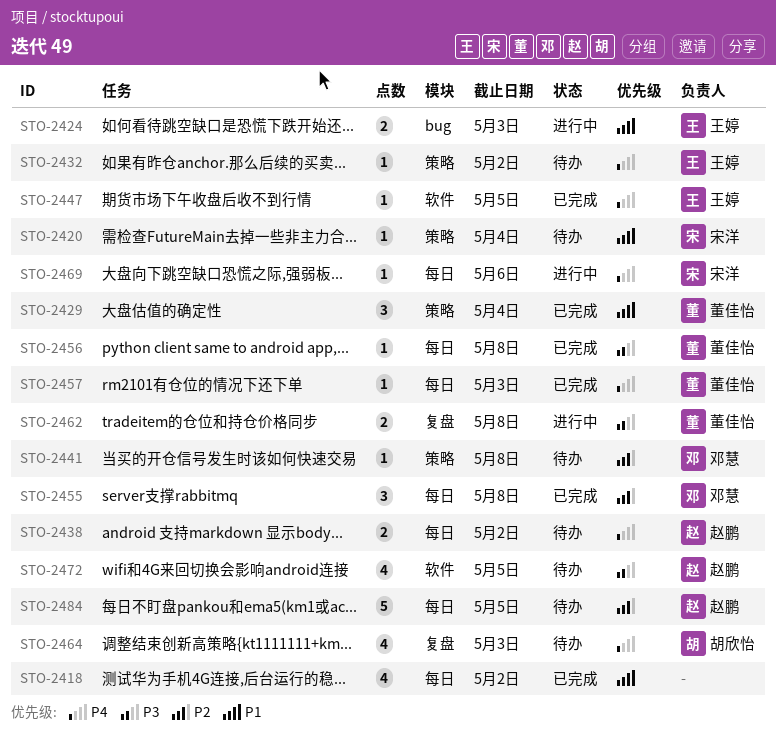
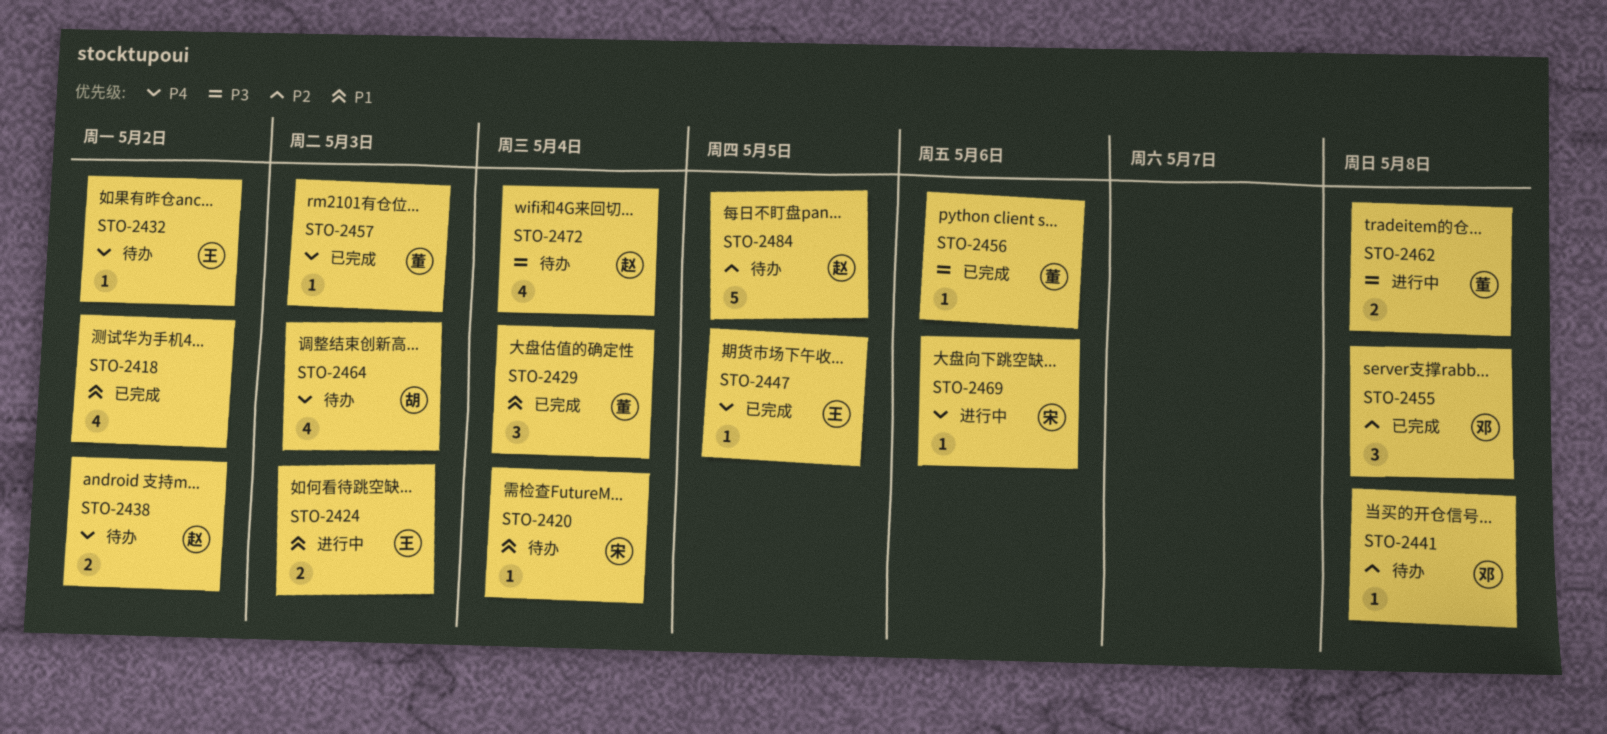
STO-2456, due: May 8 -> May 6
STO-2472, due: May 5 -> May 4

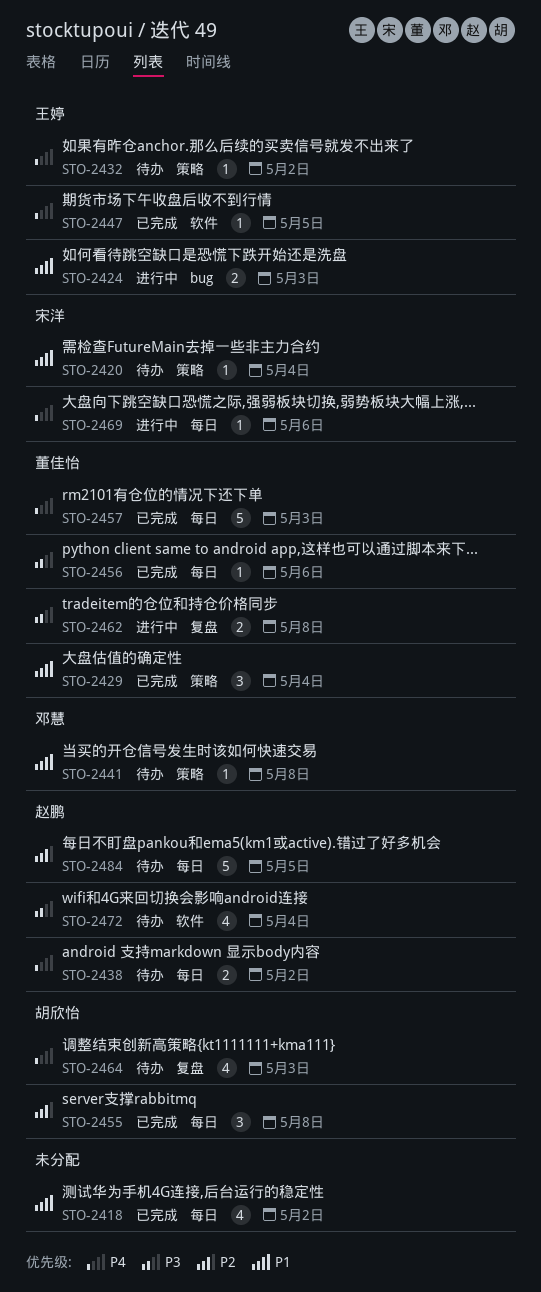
STO-2441, priority: P2 -> P1
STO-2455, owner: 邓慧 -> 胡欣怡
STO-2457, estimate: 1 -> 5

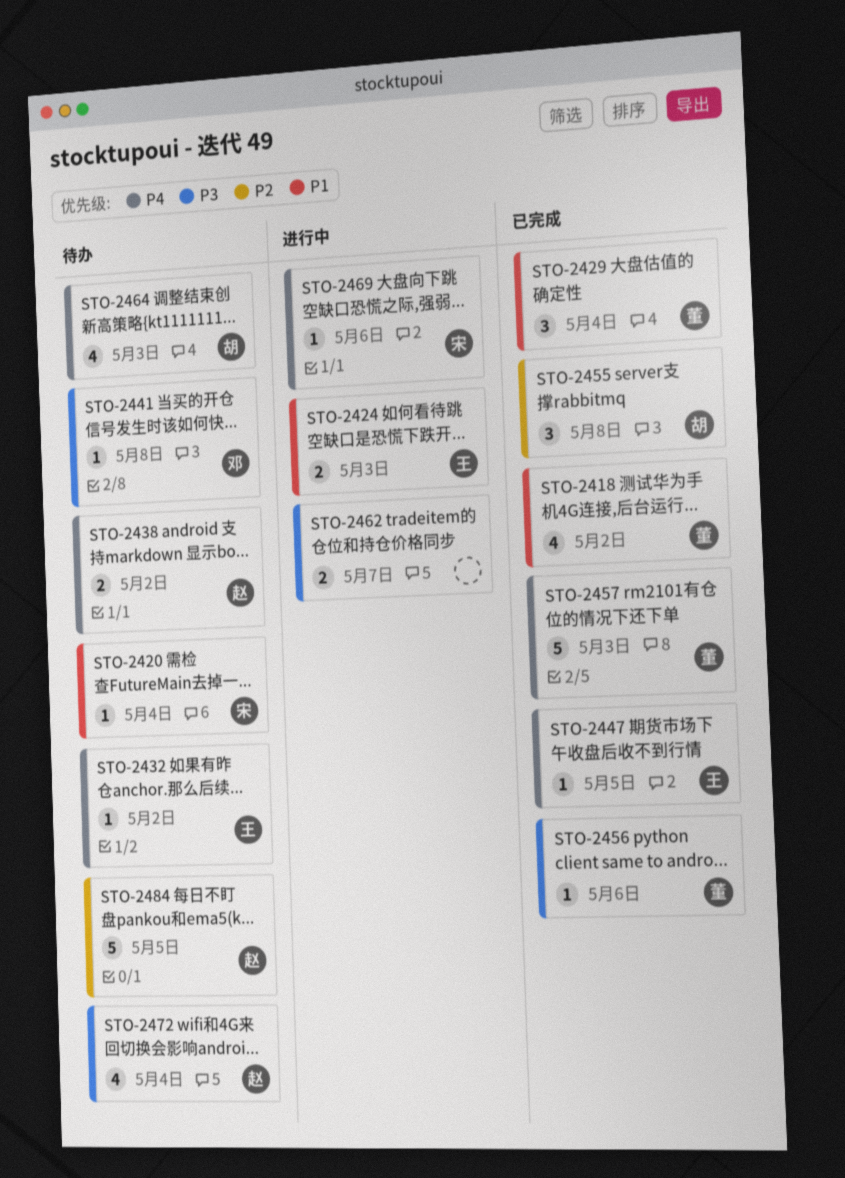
STO-2418, owner: none -> 董佳怡
STO-2441, priority: P1 -> P3
STO-2462, owner: 董佳怡 -> none
STO-2462, due: May 8 -> May 7

